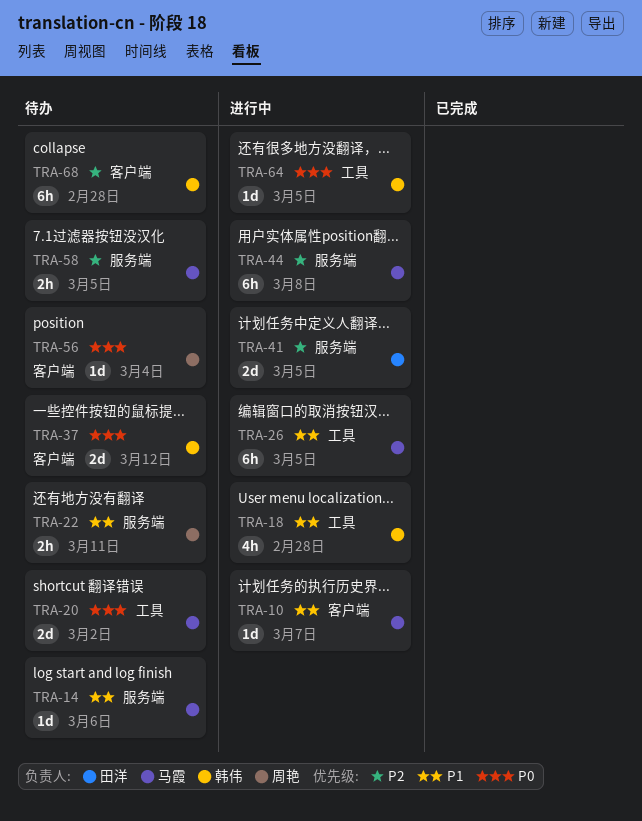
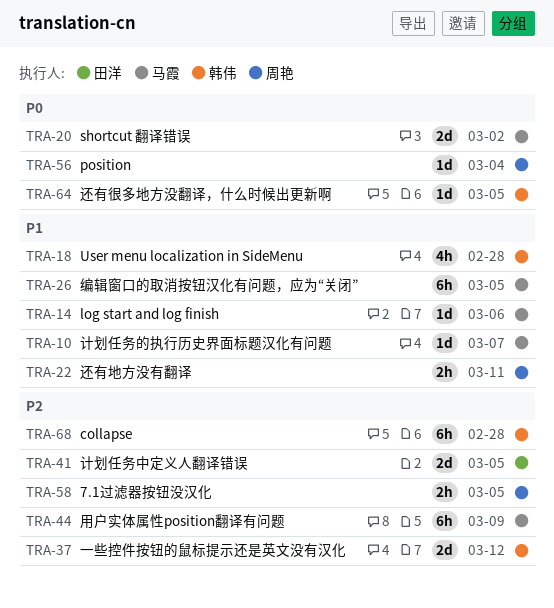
TRA-37, priority: P0 -> P2
TRA-44, due: Mar 8 -> Mar 9
TRA-58, owner: 马霞 -> 周艳

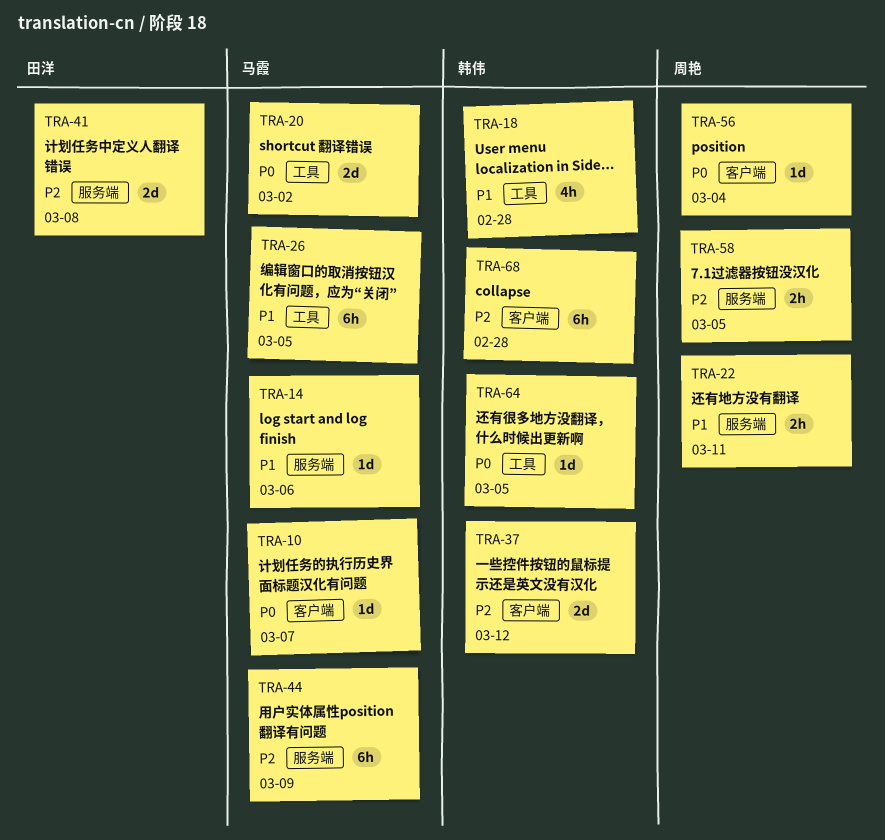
TRA-10, priority: P1 -> P0
TRA-41, due: Mar 5 -> Mar 8

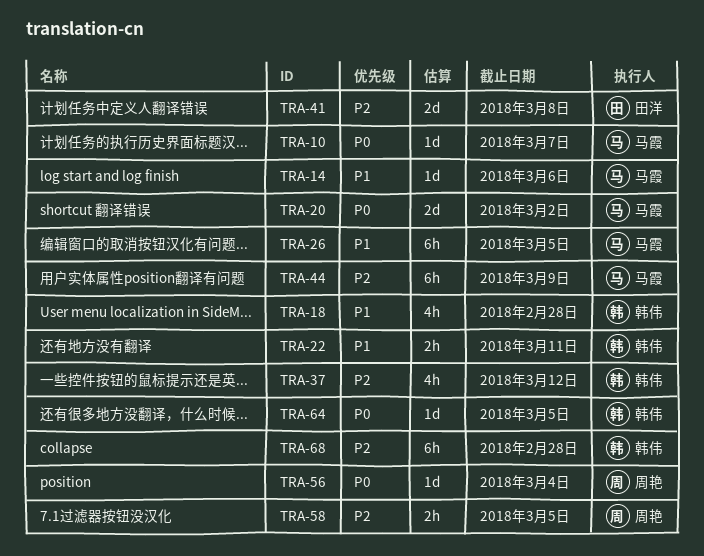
TRA-22, owner: 周艳 -> 韩伟
TRA-37, estimate: 2d -> 4h

